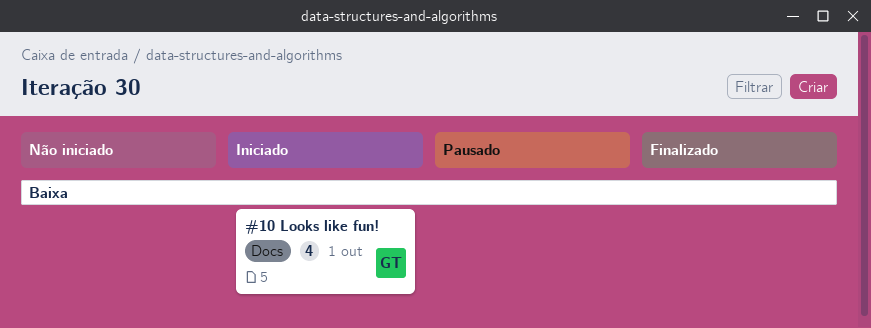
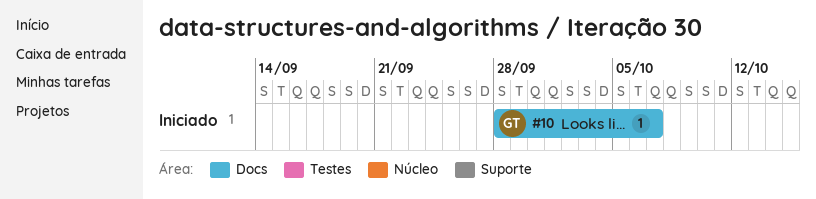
#10, estimate: 4 -> 1
#10, due: Oct 1 -> Oct 7

